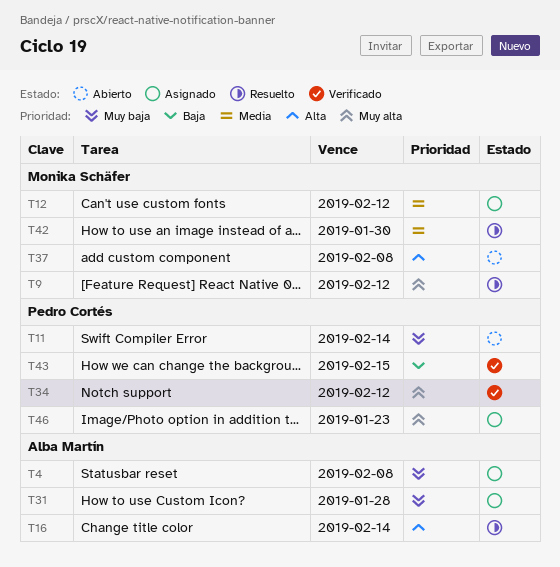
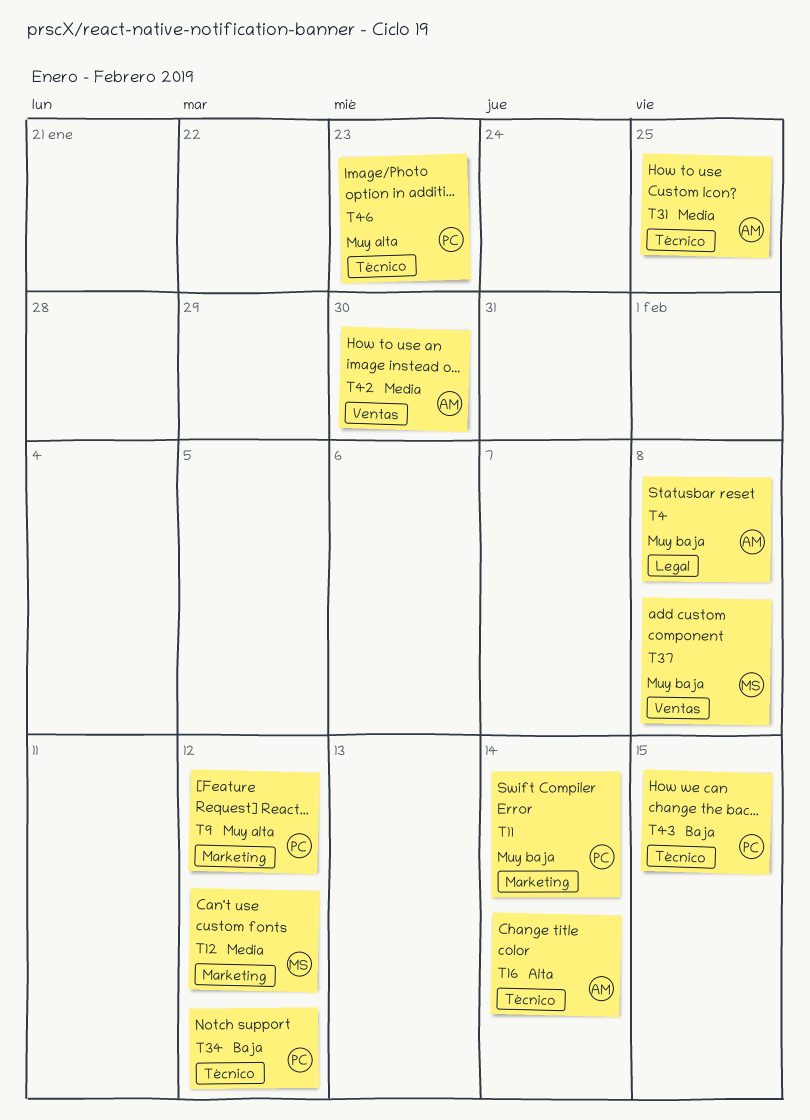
T9, owner: Monika Schäfer -> Pedro Cortés
T31, priority: Muy baja -> Media
T31, due: Jan 28 -> Jan 25
T34, priority: Muy alta -> Baja
T37, priority: Alta -> Muy baja
T42, owner: Monika Schäfer -> Alba Martín

